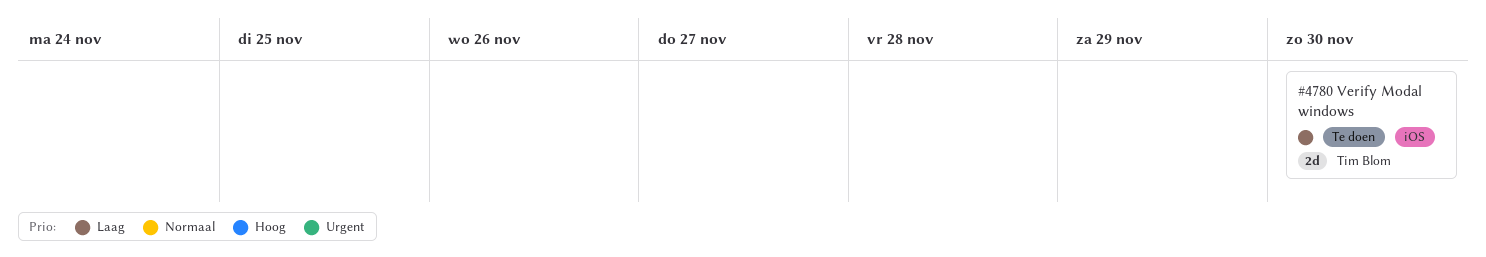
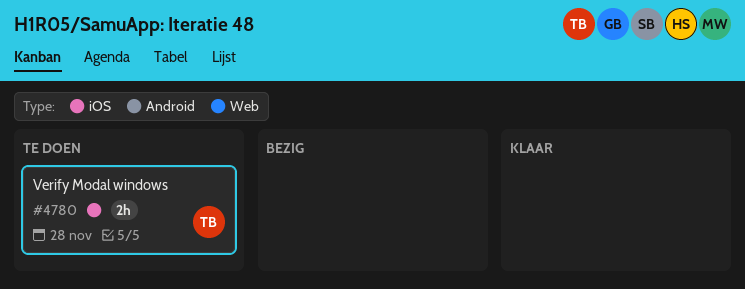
#4780, estimate: 2d -> 2h
#4780, due: Nov 30 -> Nov 28

